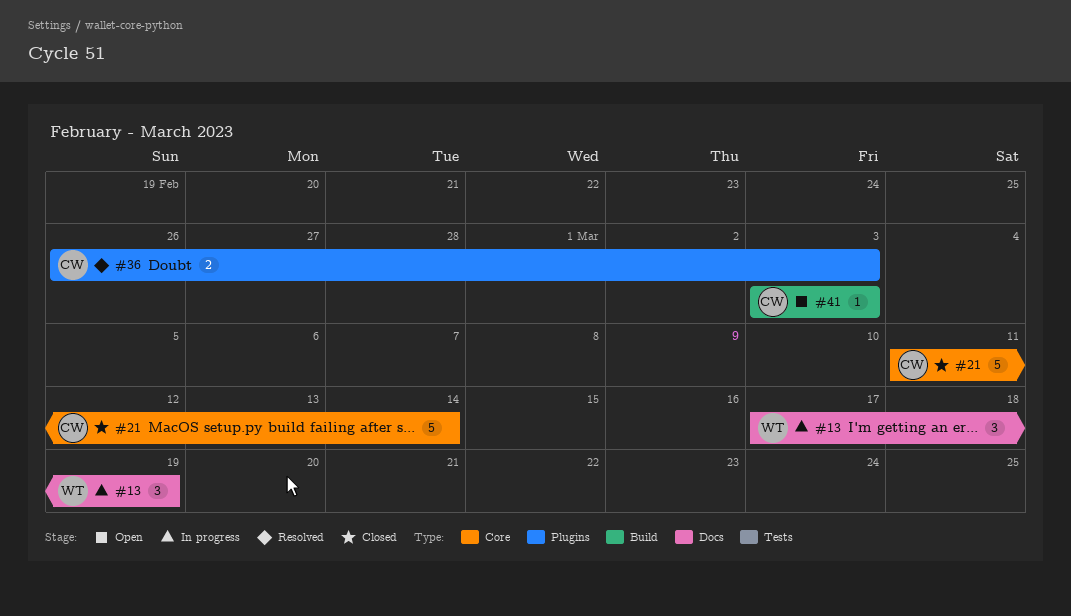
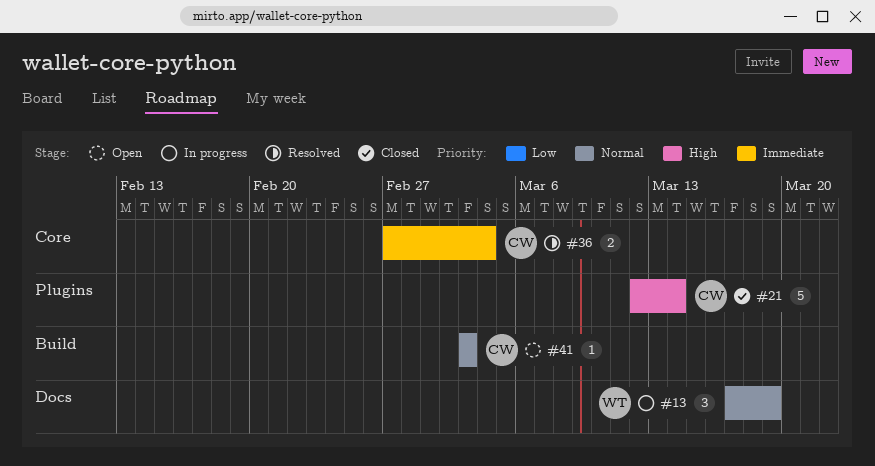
#21, label: Core -> Plugins
#21, start: Mar 11 -> Mar 12
#36, label: Plugins -> Core
#36, start: Feb 26 -> Feb 27
#36, due: Mar 3 -> Mar 4

